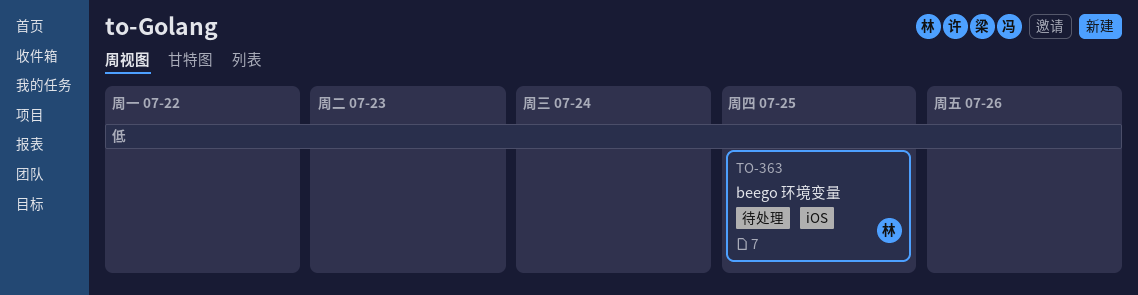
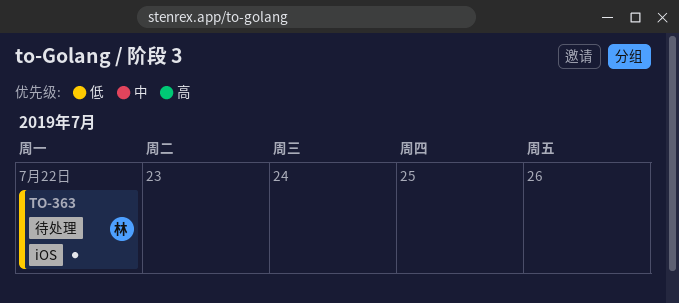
TO-363, due: Jul 25 -> Jul 22

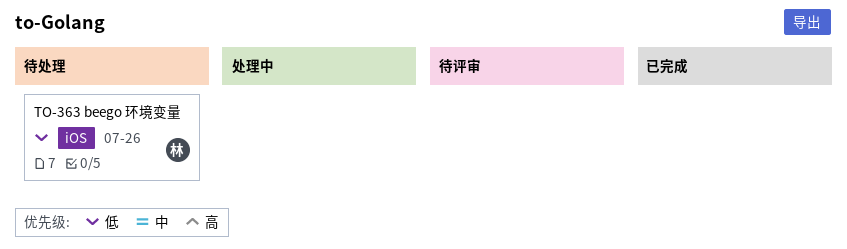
TO-363, due: Jul 22 -> Jul 26

